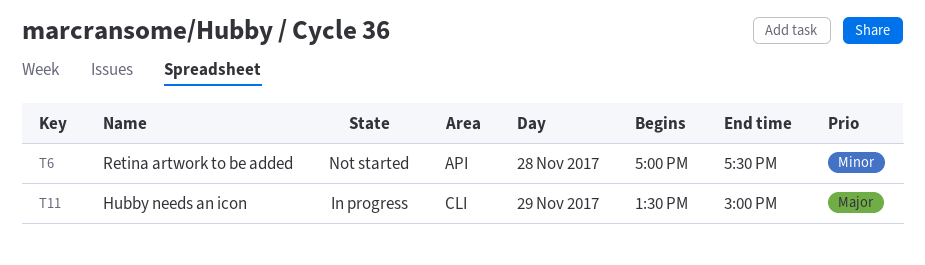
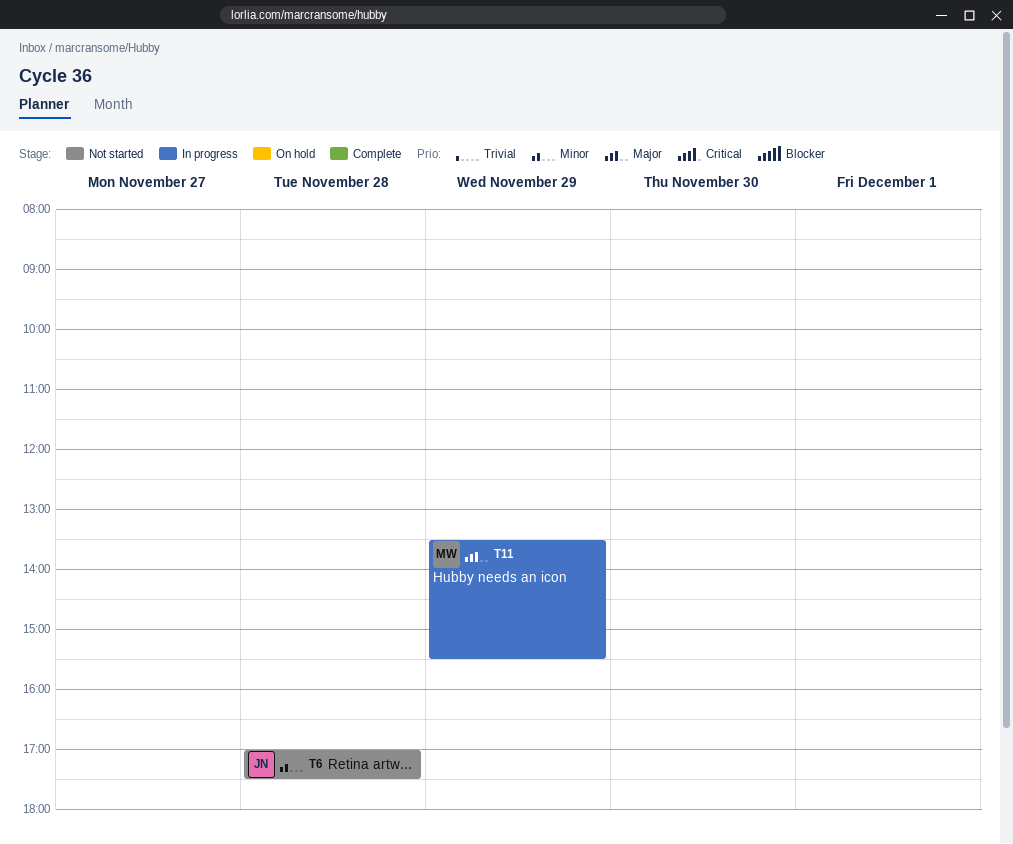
T11, ends: 15:00 -> 15:30

